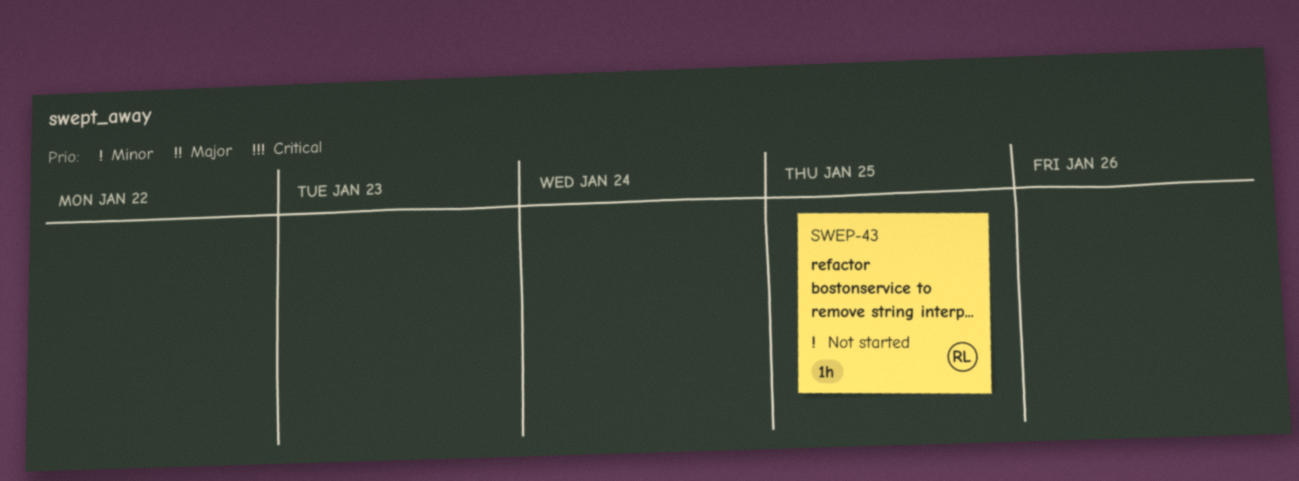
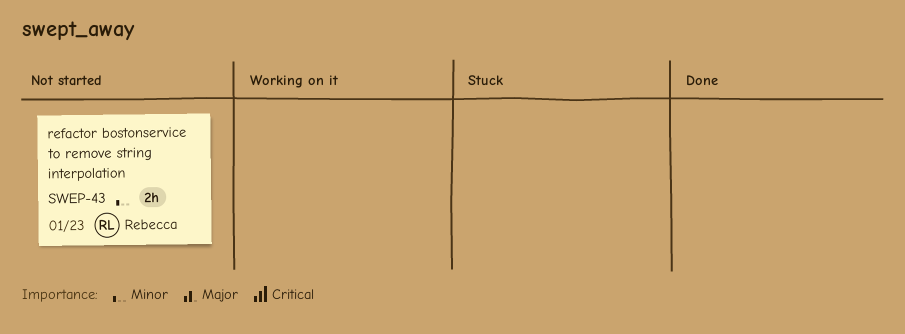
SWEP-43, estimate: 1h -> 2h
SWEP-43, due: Jan 25 -> Jan 23

